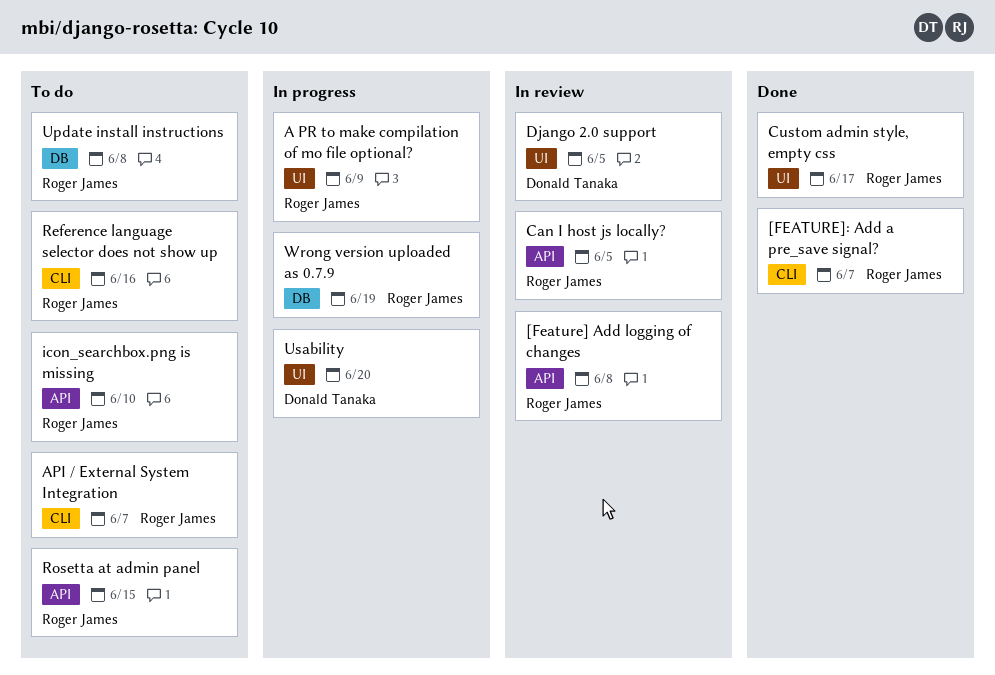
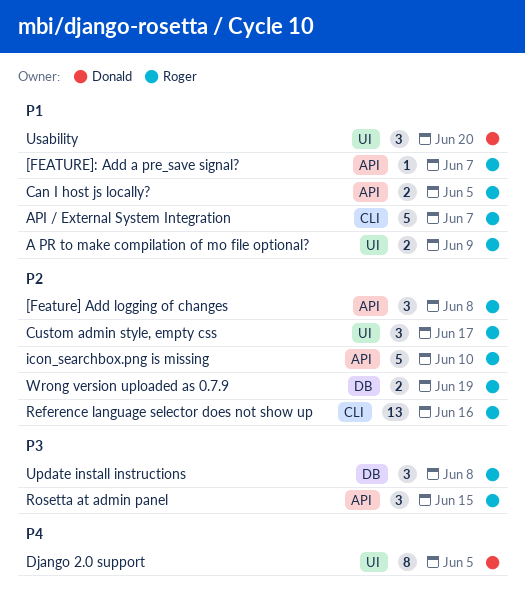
[FEATURE]: Add a pre_save signal?, label: CLI -> API

